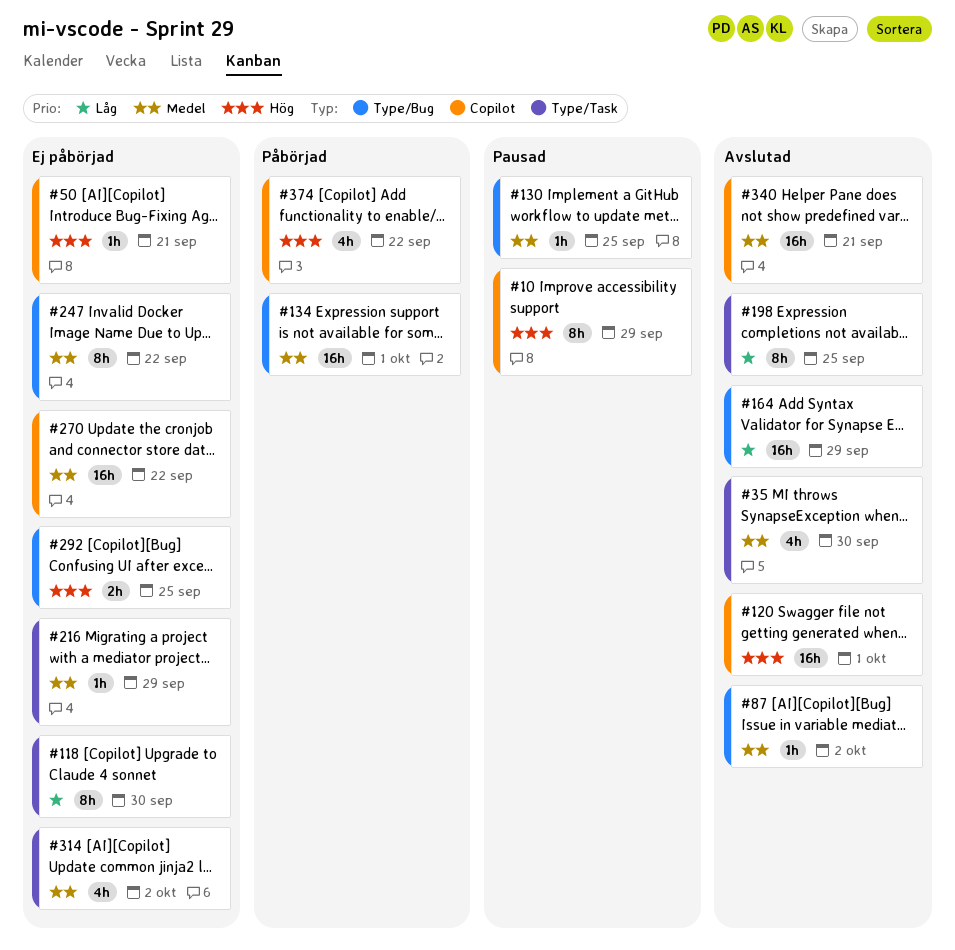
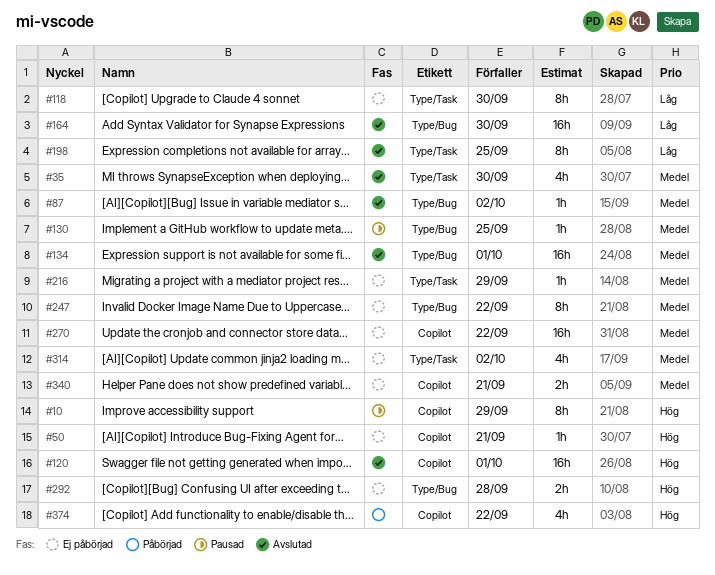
#134, status: Påbörjad -> Avslutad
#164, due: Sep 29 -> Sep 30
#292, due: Sep 25 -> Sep 28
#340, status: Avslutad -> Ej påbörjad
#340, estimate: 16h -> 2h

